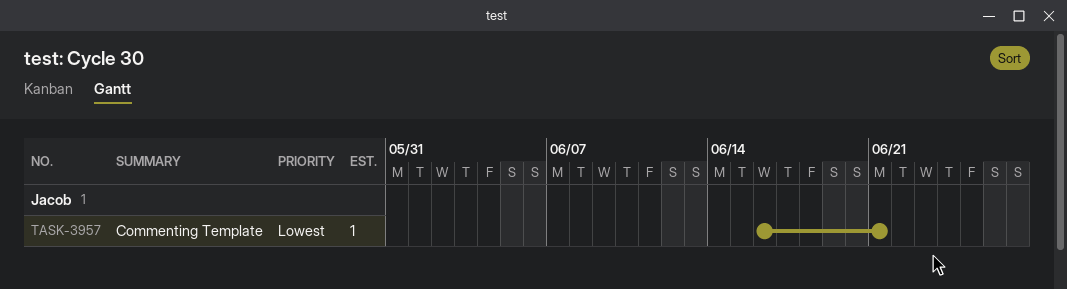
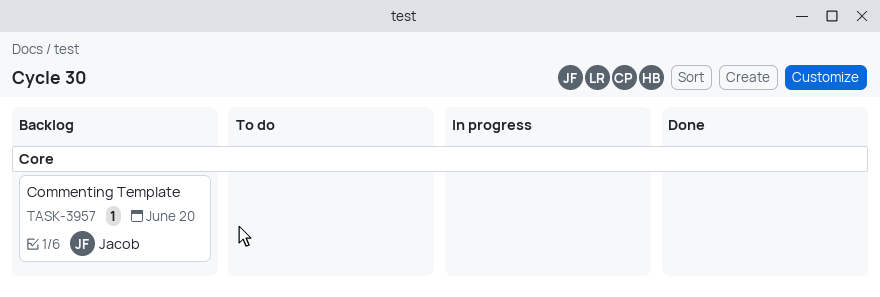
TASK-3957, due: Jun 21 -> Jun 20

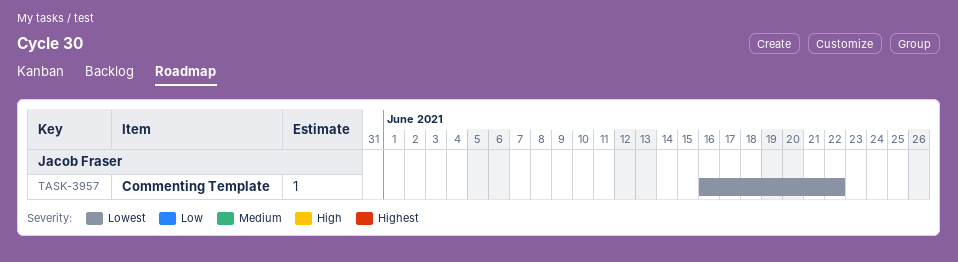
TASK-3957, due: Jun 20 -> Jun 22

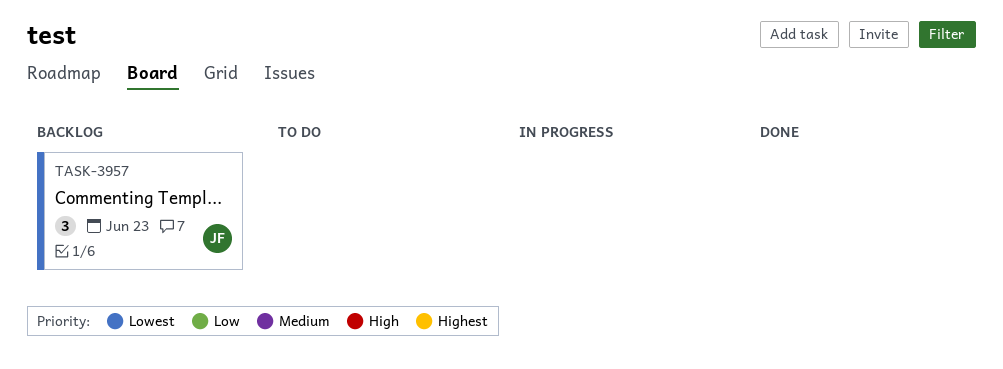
TASK-3957, estimate: 1 -> 3
TASK-3957, due: Jun 22 -> Jun 23

